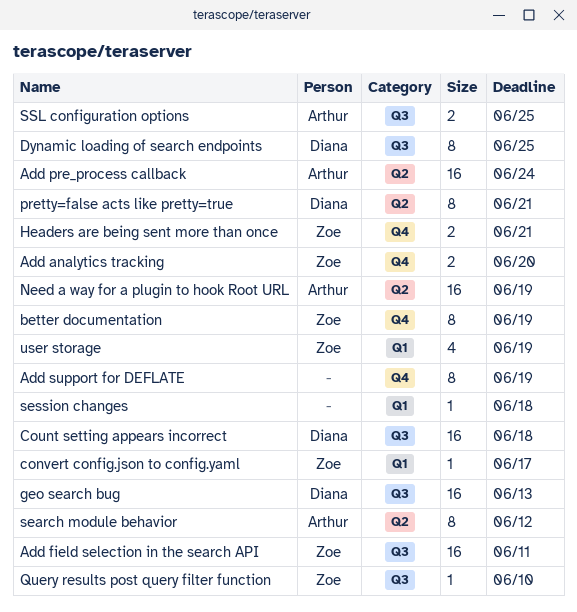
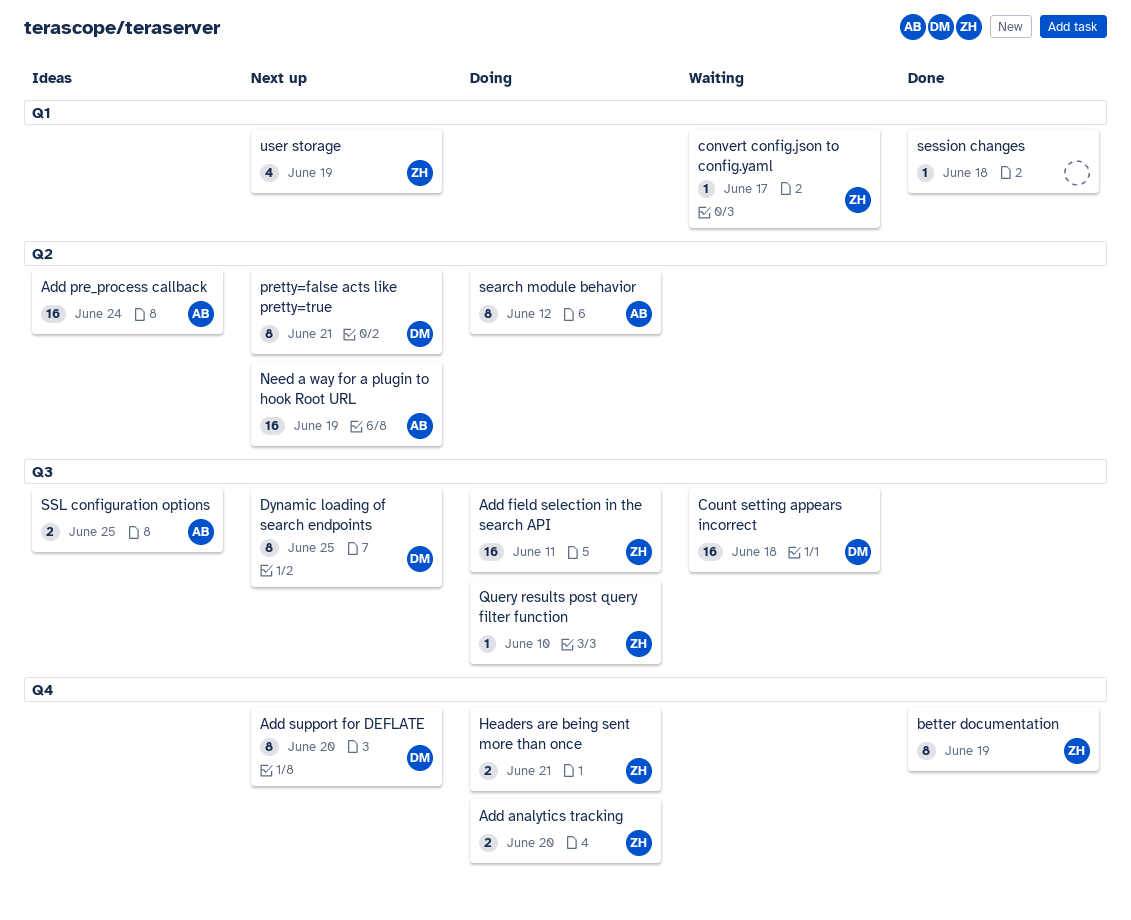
Add support for DEFLATE, owner: none -> Diana
Add support for DEFLATE, due: Jun 19 -> Jun 20
geo search bug: present -> none

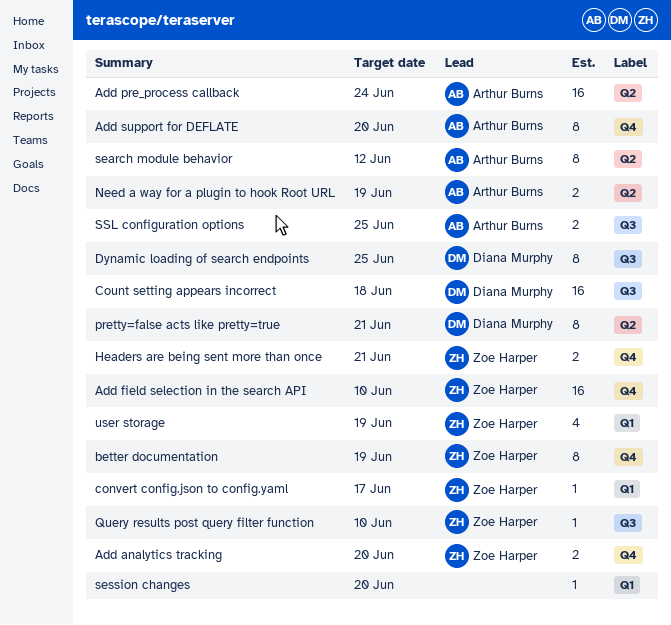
Add field selection in the search API, label: Q3 -> Q4
Add field selection in the search API, due: Jun 11 -> Jun 10
Add support for DEFLATE, owner: Diana Murphy -> Arthur Burns
Need a way for a plugin to hook Root URL, estimate: 16 -> 2
session changes, due: Jun 18 -> Jun 20

